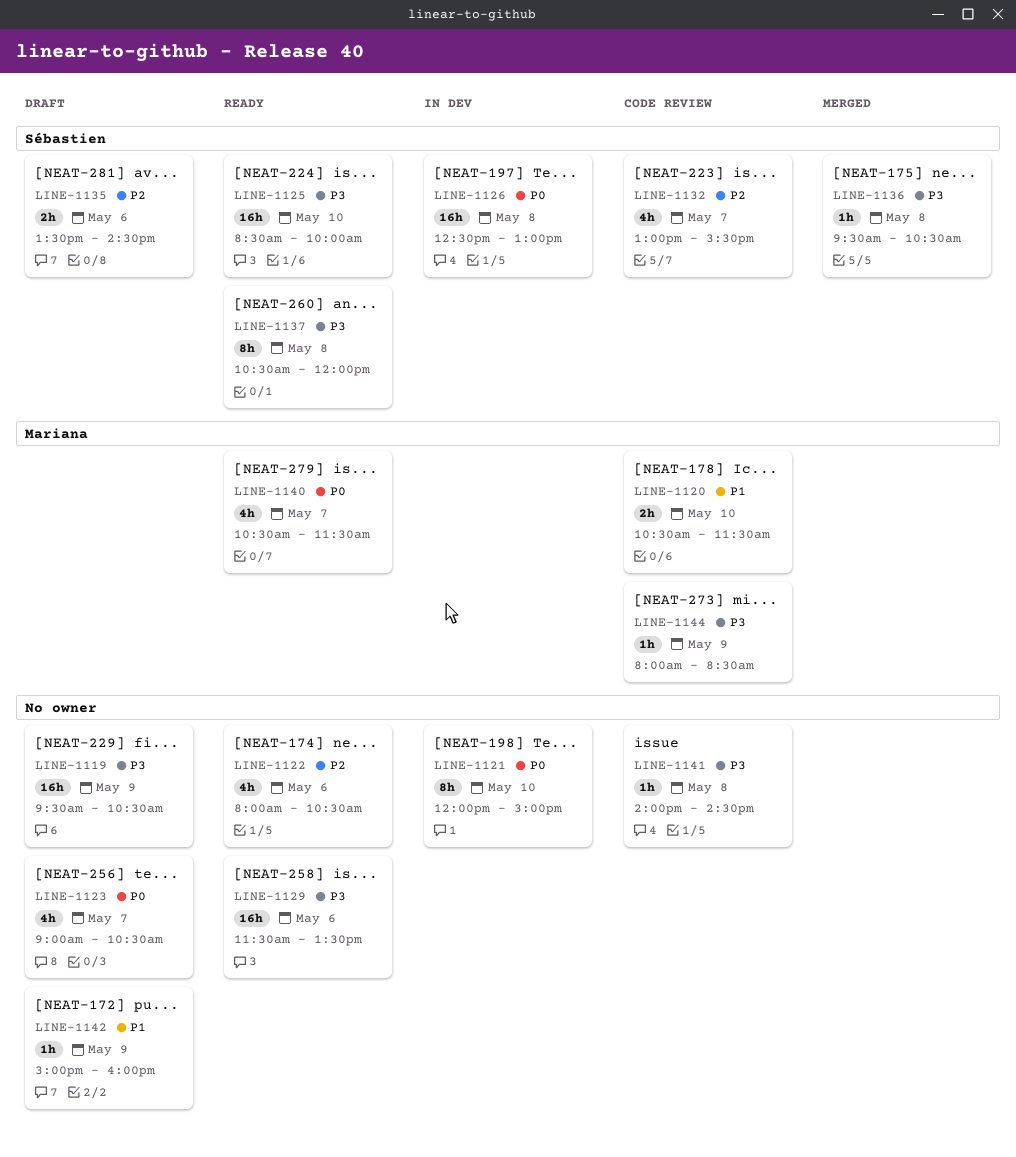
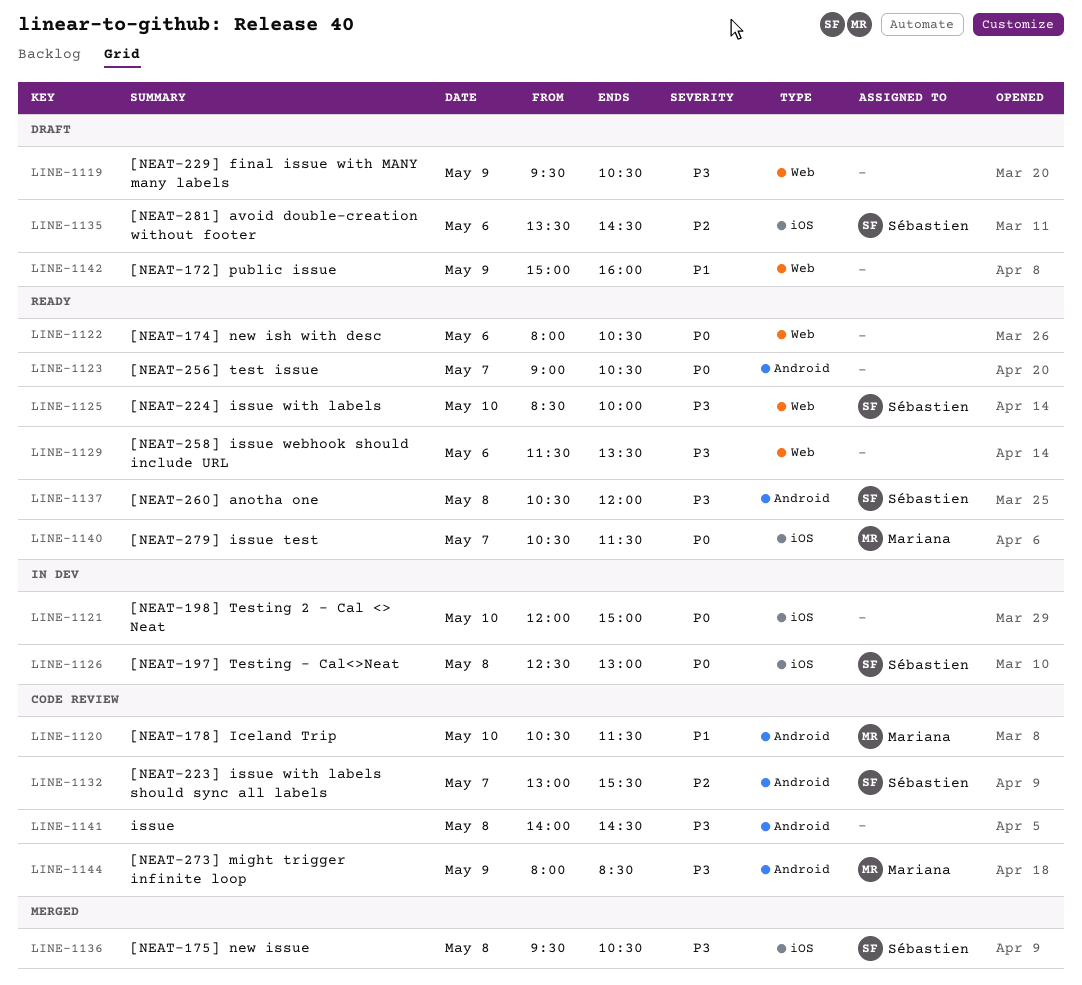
LINE-1122, priority: P2 -> P0
LINE-1123, status: Draft -> Ready

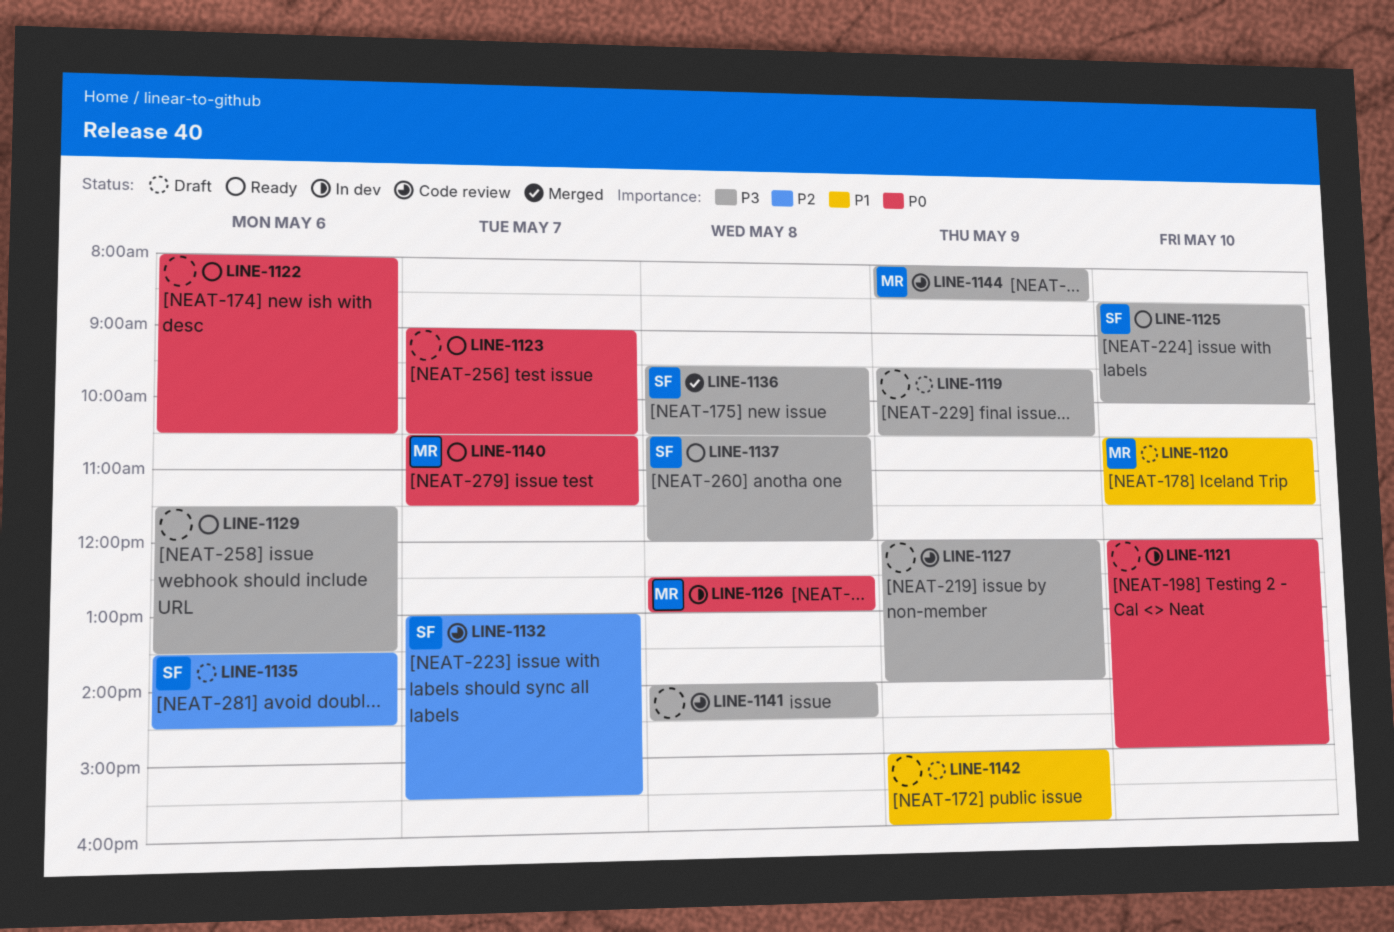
LINE-1120, status: Code review -> Draft
LINE-1126, owner: Sébastien -> Mariana
LINE-1127: none -> present

